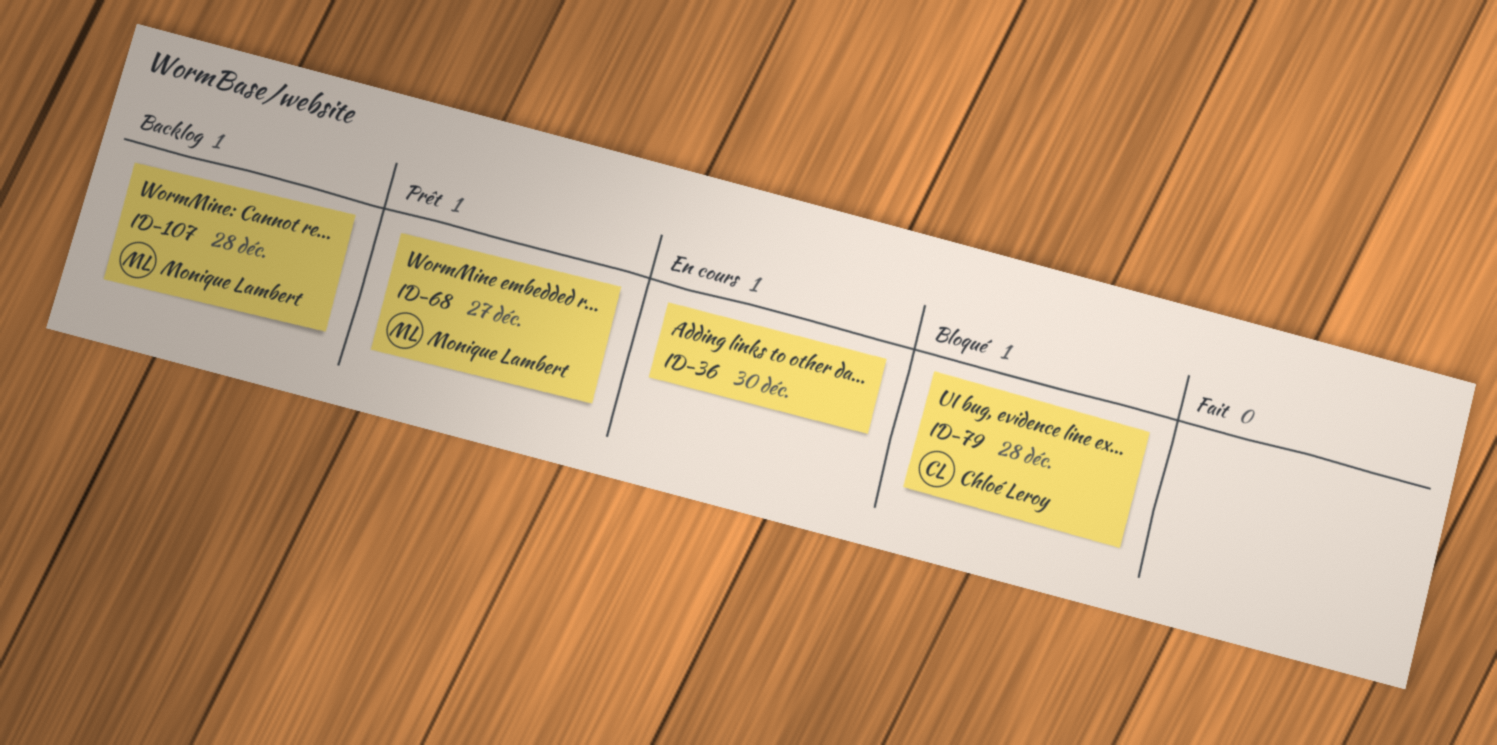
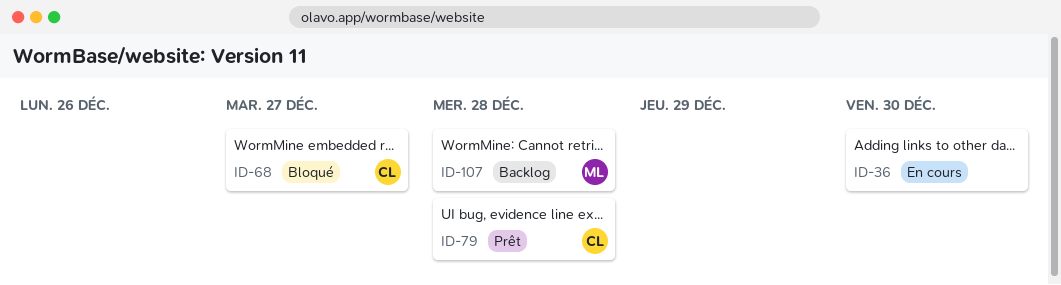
ID-68, status: Prêt -> Bloqué
ID-68, owner: Monique Lambert -> Chloé Leroy
ID-79, status: Bloqué -> Prêt

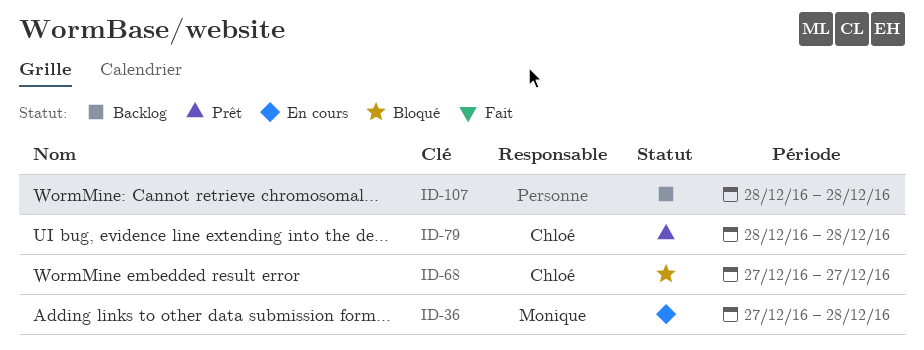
ID-36, owner: none -> Monique
ID-36, due: Dec 30 -> Dec 28
ID-107, owner: Monique -> none

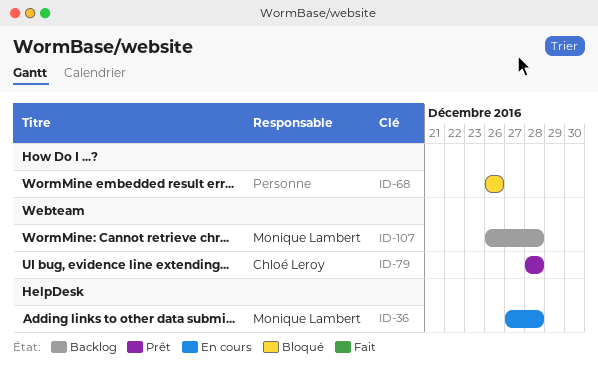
ID-68, owner: Chloé Leroy -> none
ID-68, start: Dec 27 -> Dec 26
ID-68, due: Dec 27 -> Dec 26
ID-107, owner: none -> Monique Lambert
ID-107, start: Dec 28 -> Dec 26

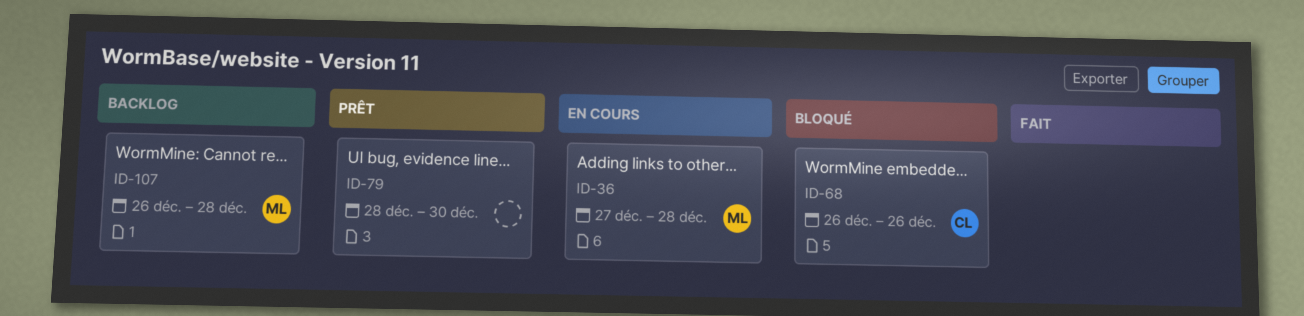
ID-68, owner: none -> Chloé Leroy
ID-79, owner: Chloé Leroy -> none
ID-79, due: Dec 28 -> Dec 30

